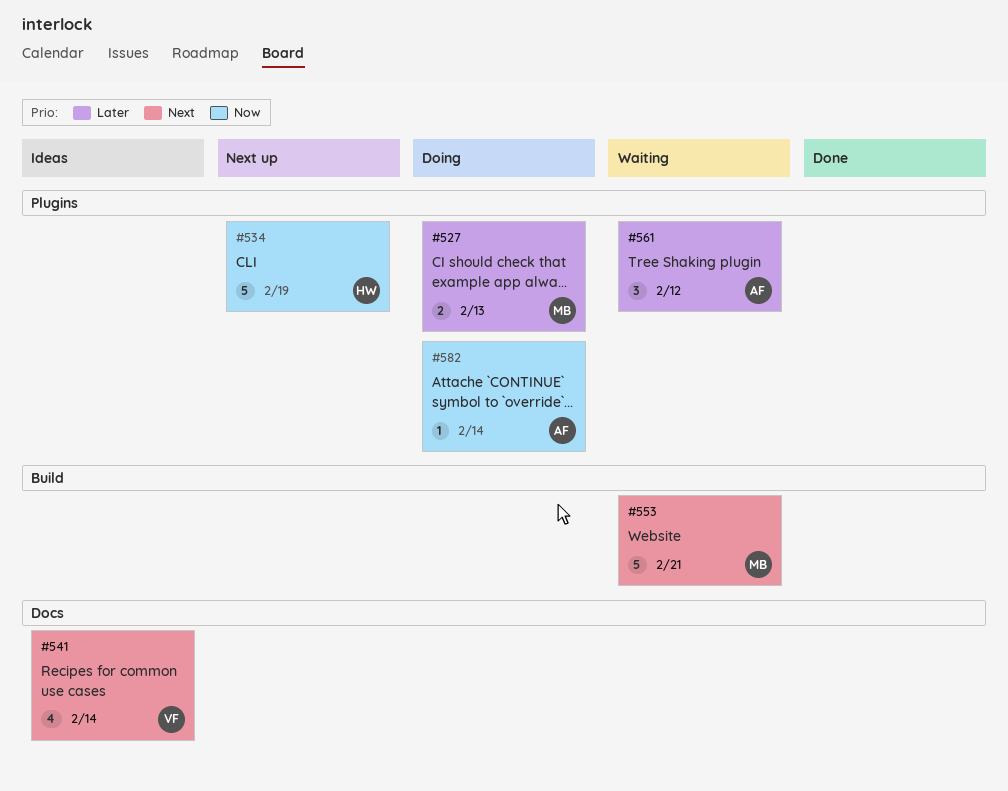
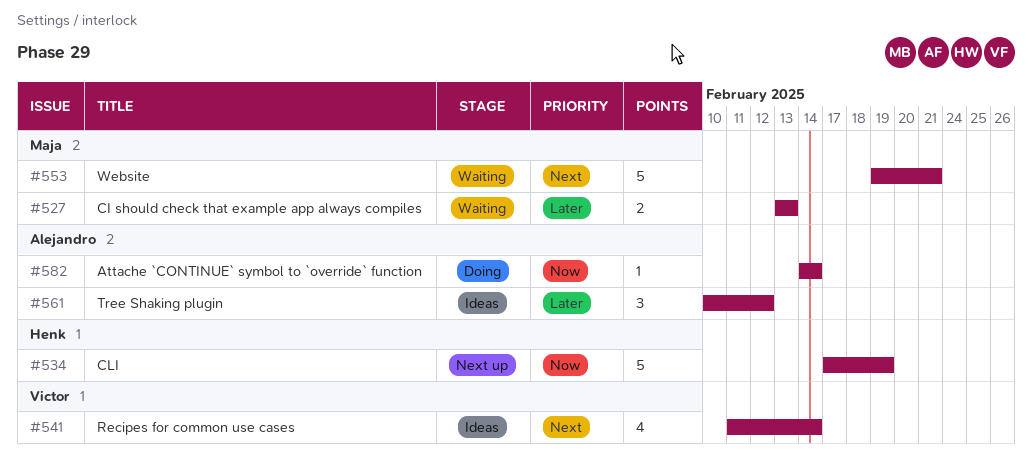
#527, status: Doing -> Waiting
#561, status: Waiting -> Ideas

